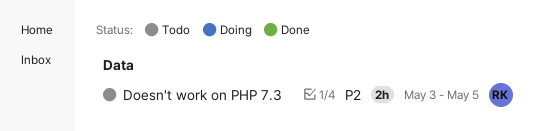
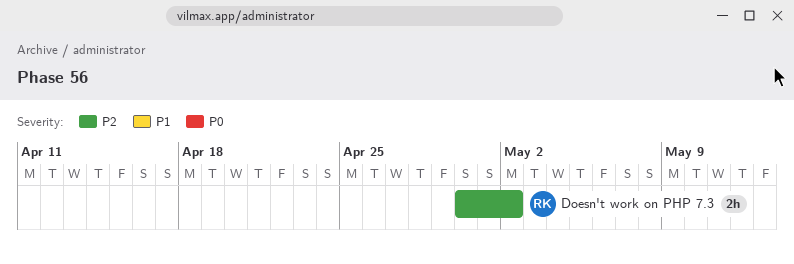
Doesn't work on PHP 7.3, start: May 3 -> Apr 30
Doesn't work on PHP 7.3, due: May 5 -> May 2

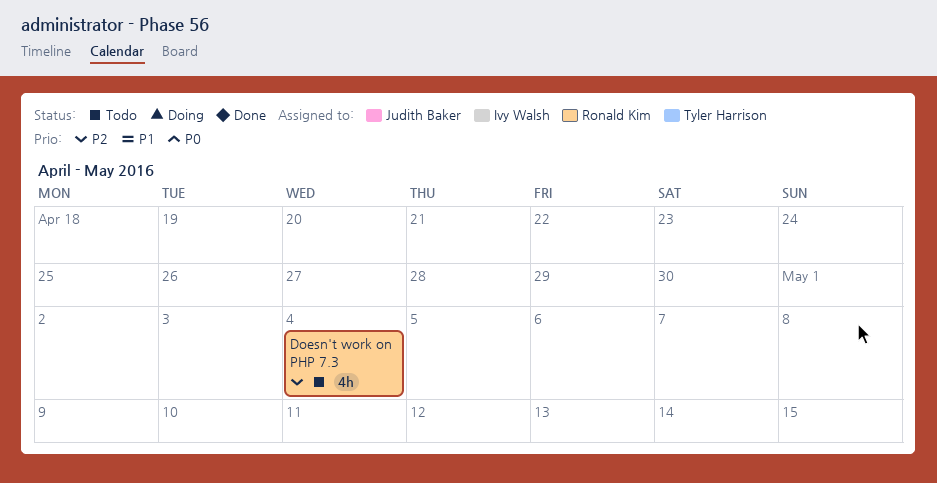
Doesn't work on PHP 7.3, estimate: 2h -> 4h
Doesn't work on PHP 7.3, due: May 2 -> May 4

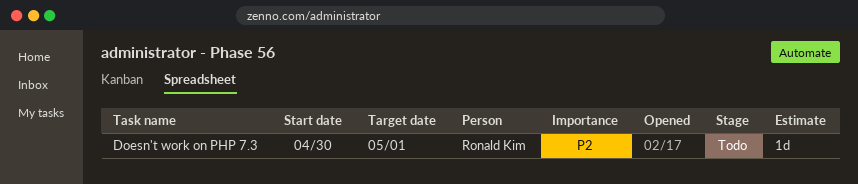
Doesn't work on PHP 7.3, estimate: 4h -> 1d
Doesn't work on PHP 7.3, due: May 4 -> May 1

